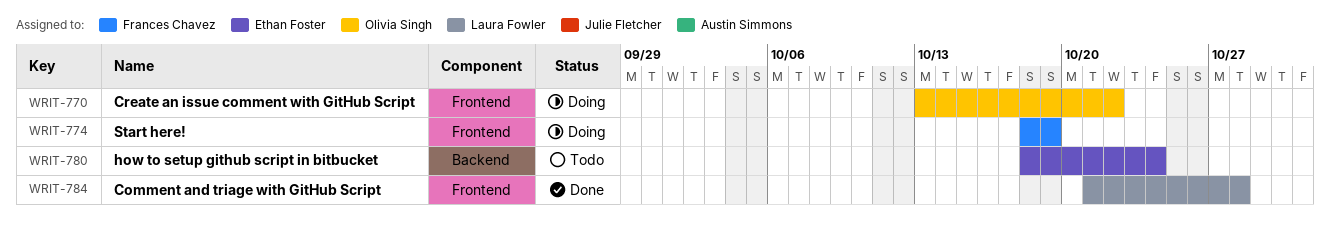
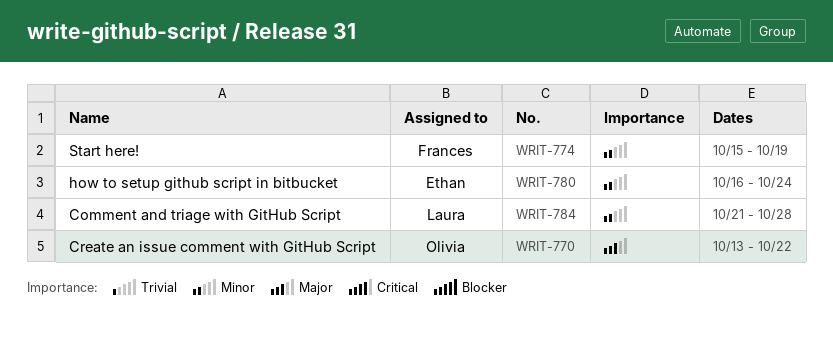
WRIT-774, start: Oct 18 -> Oct 15
WRIT-780, start: Oct 18 -> Oct 16

